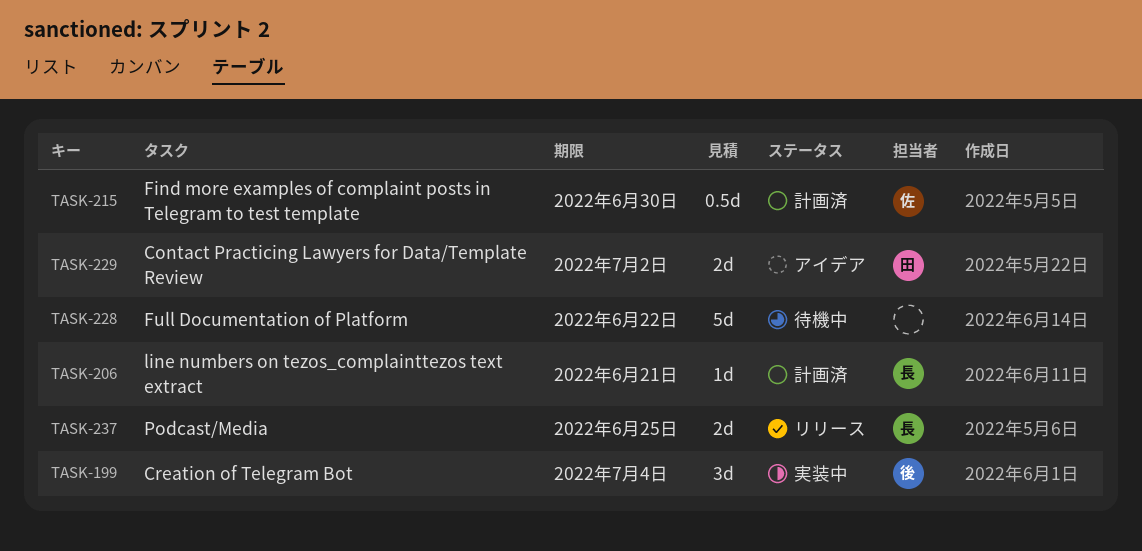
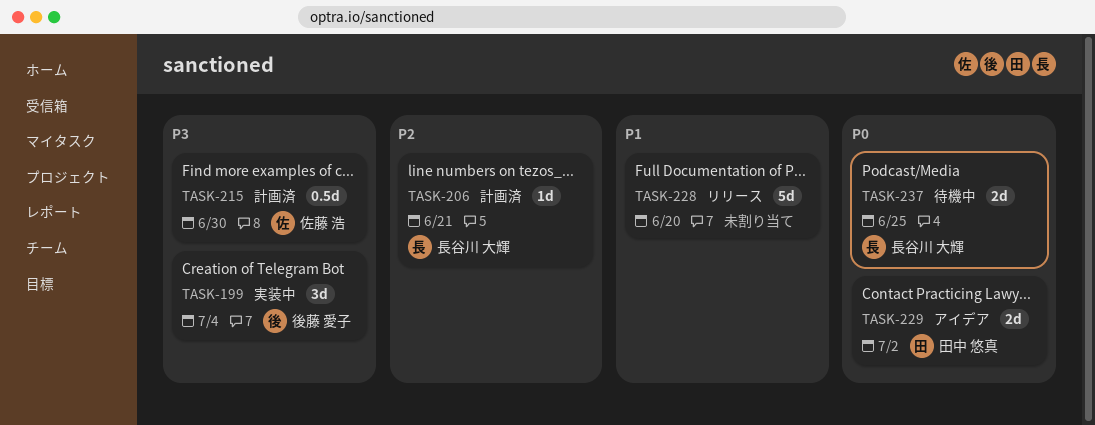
TASK-228, status: 待機中 -> リリース
TASK-228, due: Jun 22 -> Jun 20
TASK-237, status: リリース -> 待機中

